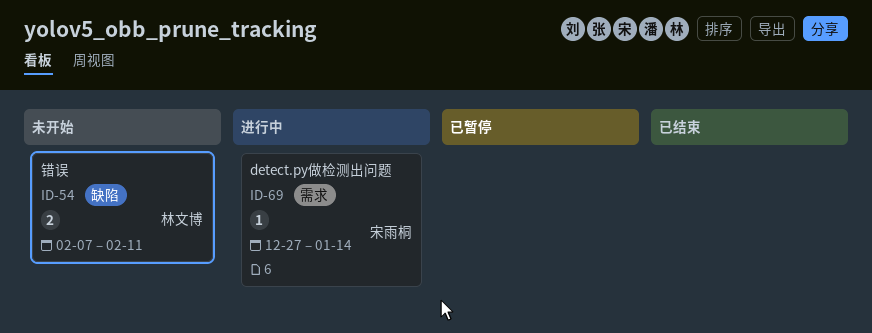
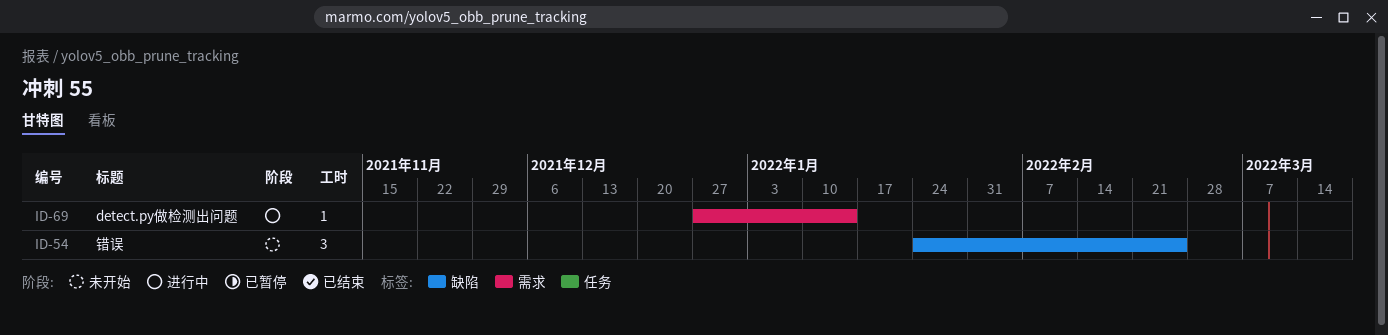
ID-54, estimate: 2 -> 3
ID-54, start: Feb 7 -> Jan 24
ID-54, due: Feb 11 -> Feb 25

